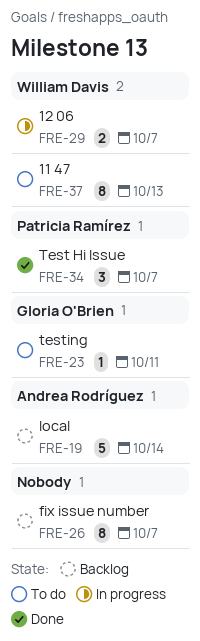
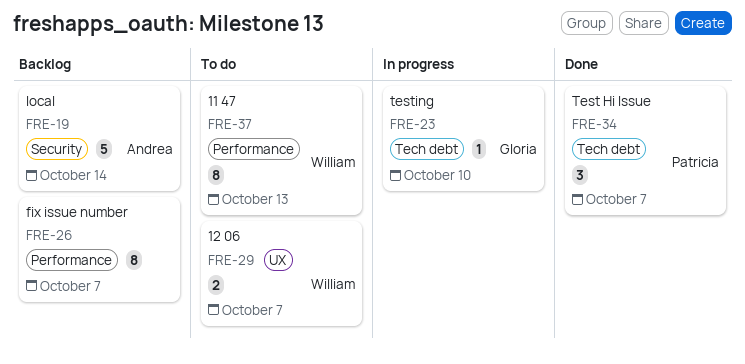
FRE-23, status: To do -> In progress
FRE-23, due: Oct 11 -> Oct 10
FRE-29, status: In progress -> To do

